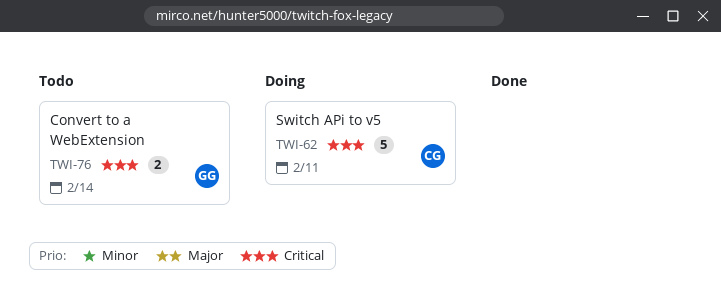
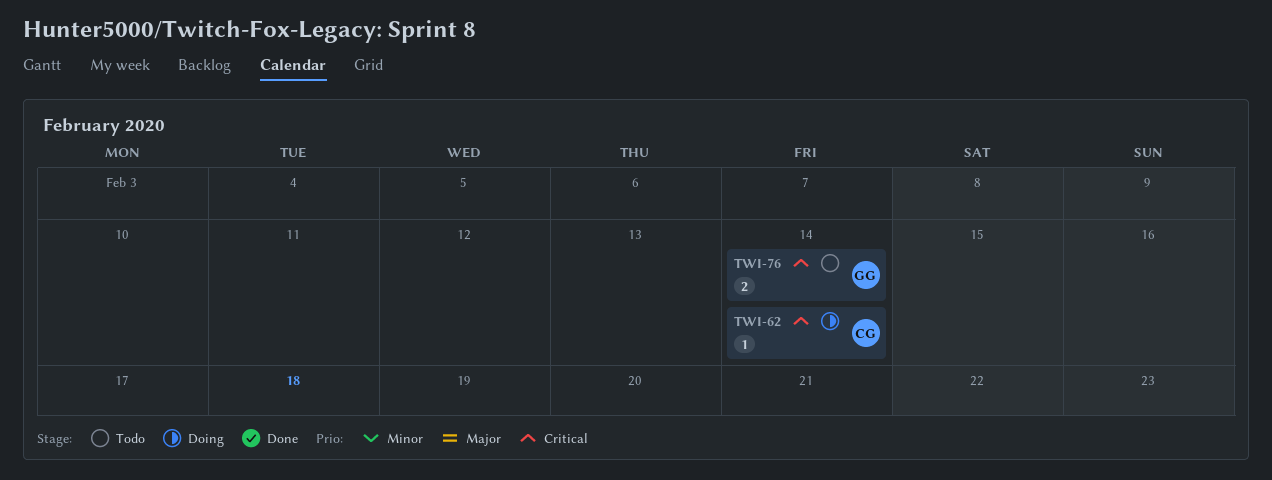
TWI-62, estimate: 5 -> 1
TWI-62, due: Feb 11 -> Feb 14

